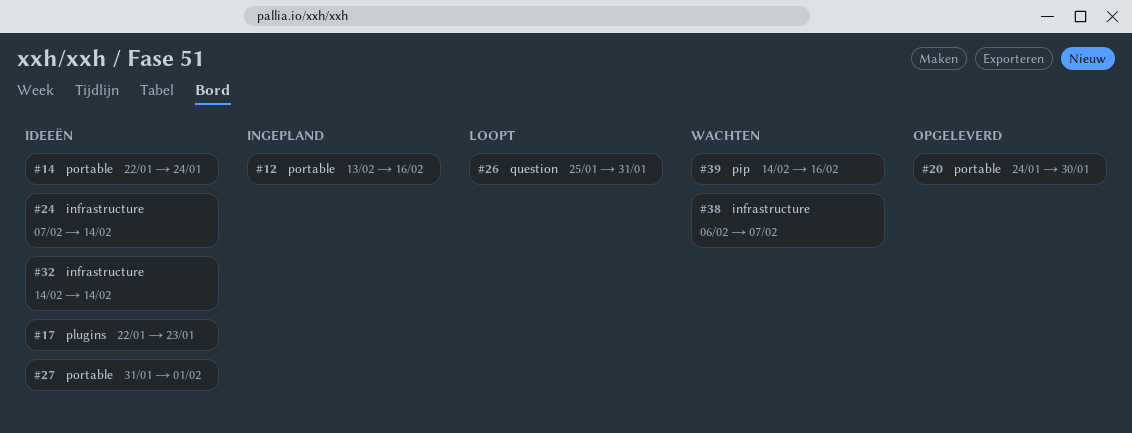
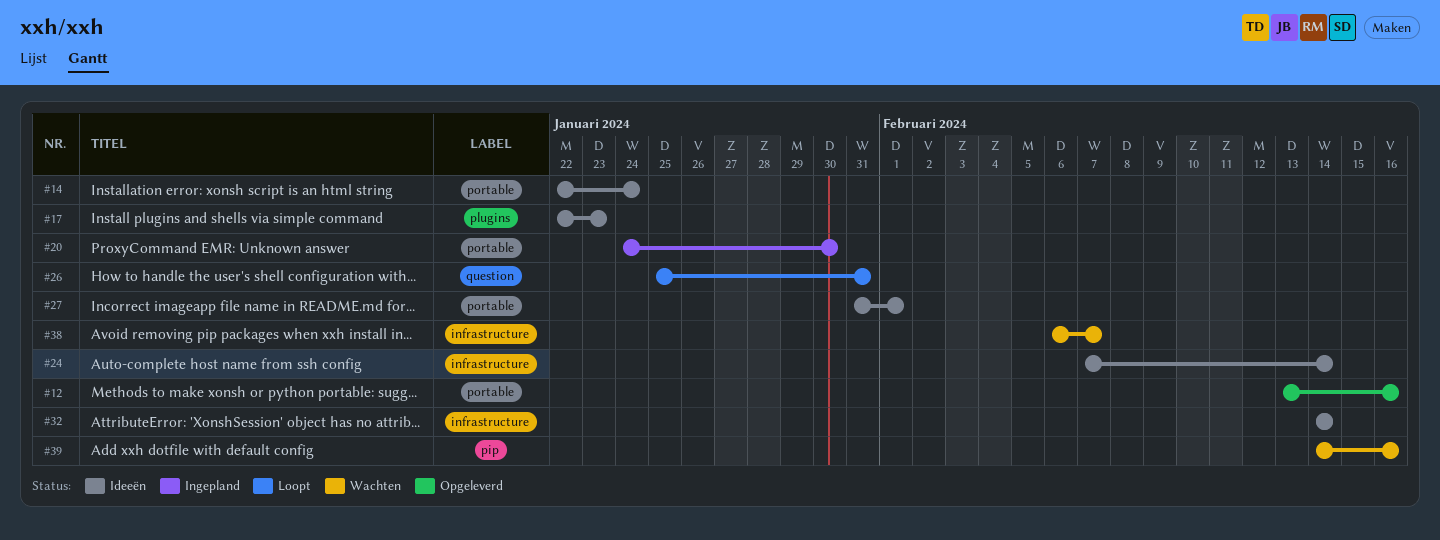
#12, status: Ingepland -> Opgeleverd
#20, status: Opgeleverd -> Ingepland

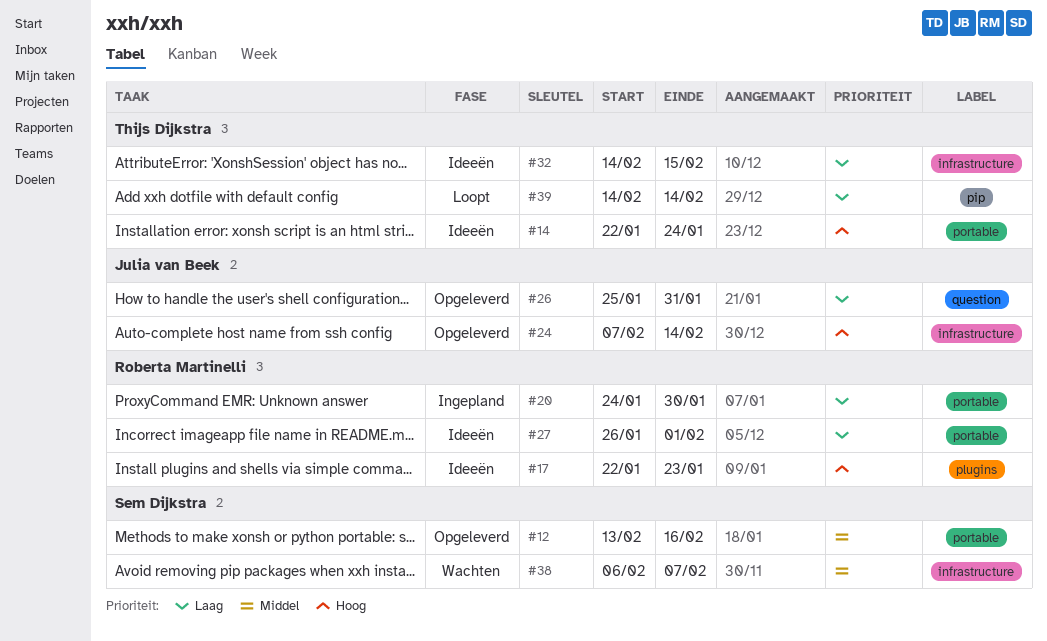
#24, status: Ideeën -> Opgeleverd
#26, status: Loopt -> Opgeleverd
#27, start: Jan 31 -> Jan 26
#32, due: Feb 14 -> Feb 15
#39, status: Wachten -> Loopt
#39, due: Feb 16 -> Feb 14

